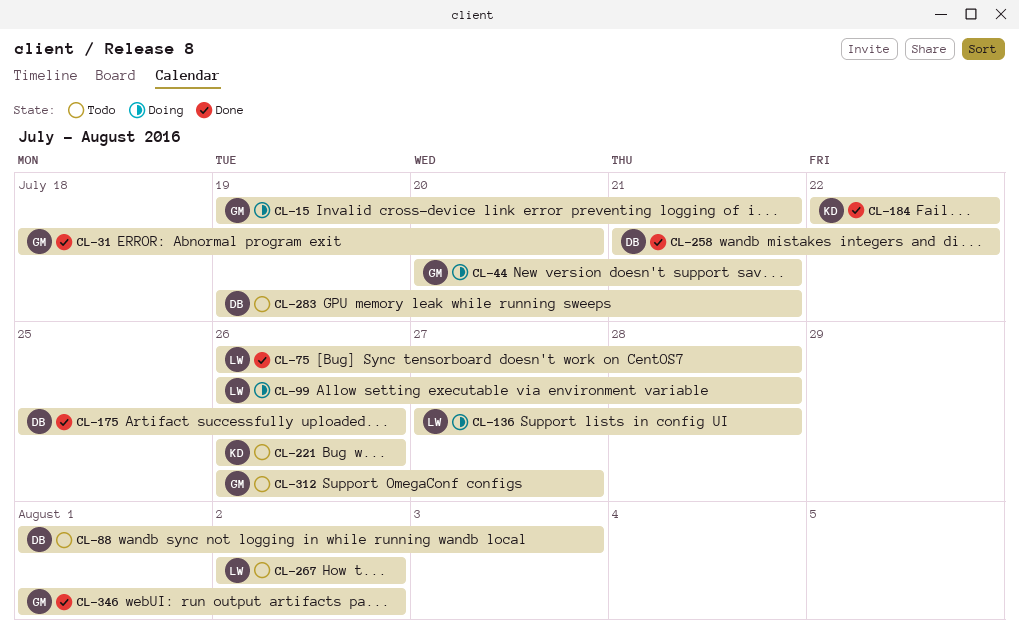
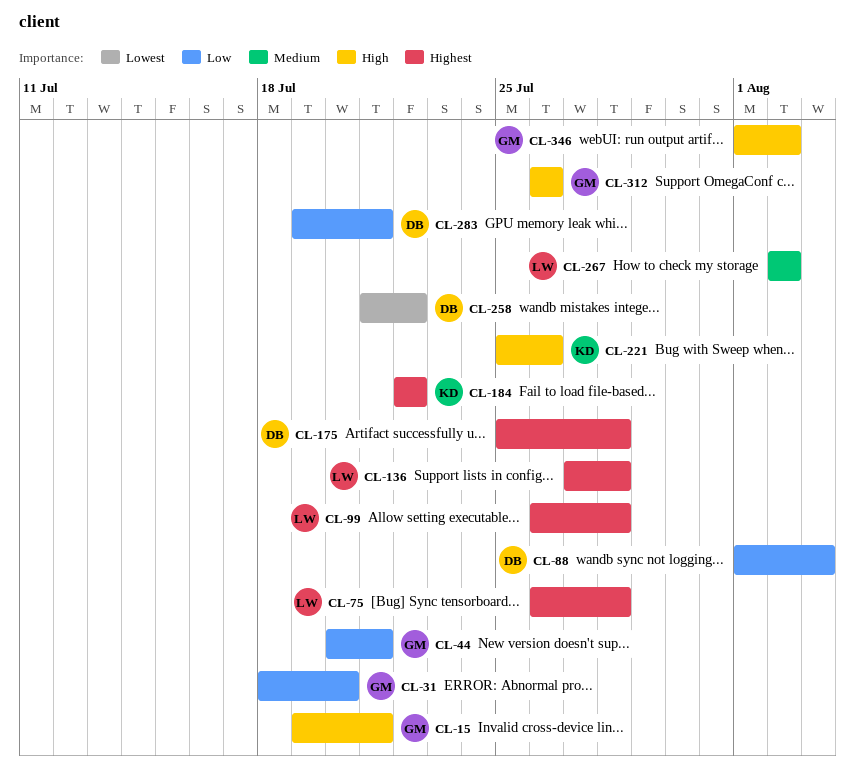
CL-175, due: Jul 26 -> Jul 28
CL-221, start: Jul 26 -> Jul 25
CL-312, due: Jul 27 -> Jul 26

